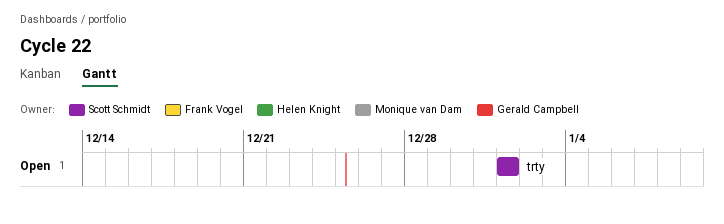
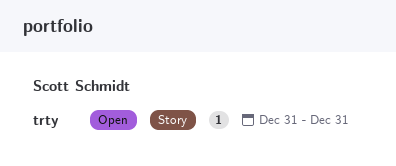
trty, start: Jan 1 -> Dec 31
trty, due: Jan 1 -> Dec 31

